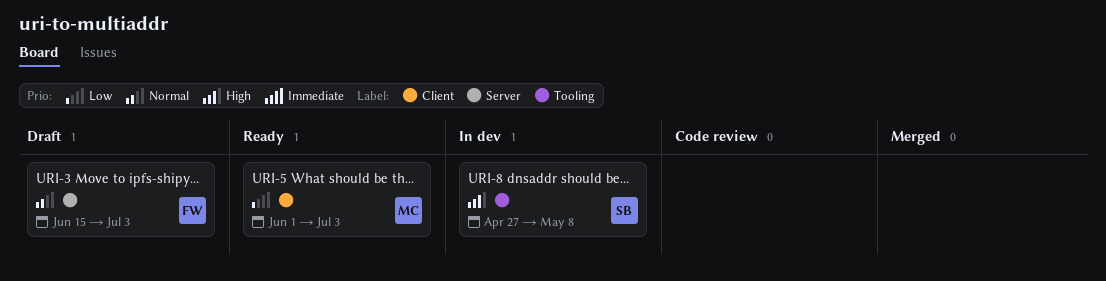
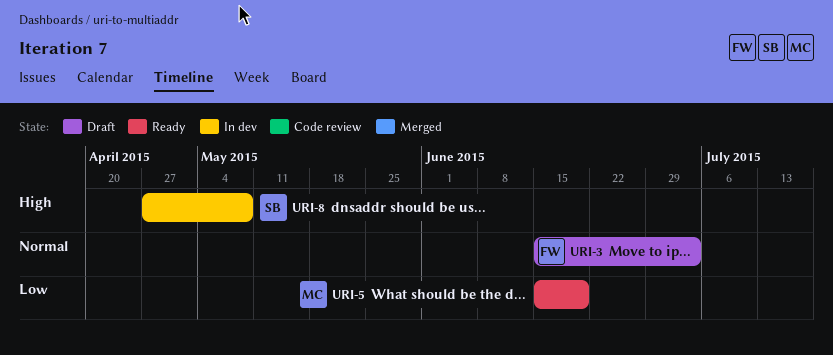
URI-5, start: Jun 1 -> Jun 15
URI-5, due: Jul 3 -> Jun 19

